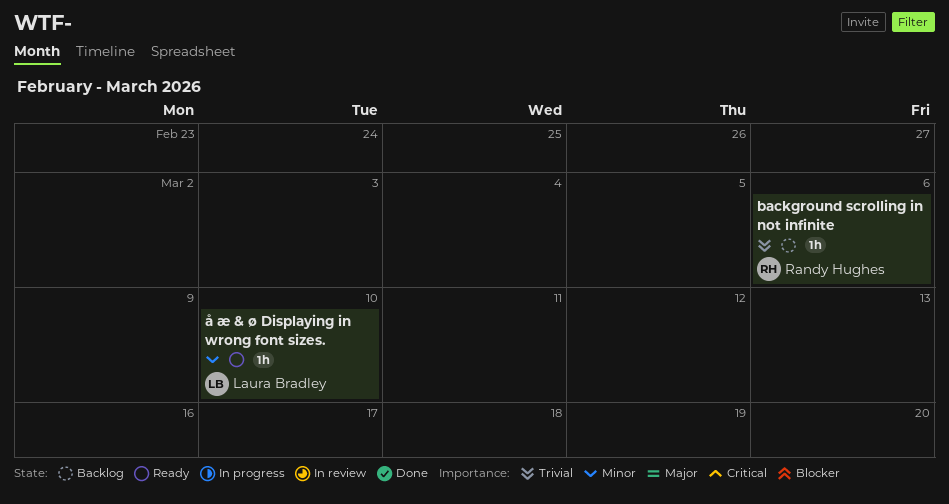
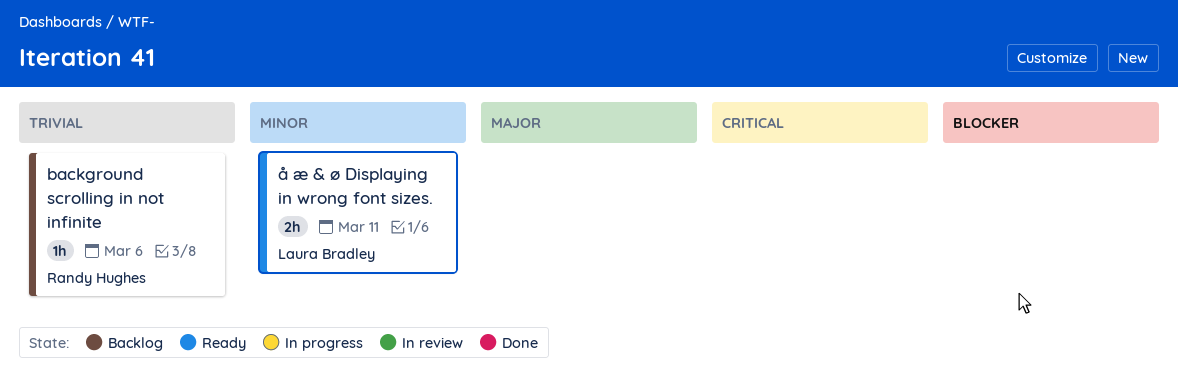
å æ & ø Displaying in wrong font sizes., estimate: 1h -> 2h
å æ & ø Displaying in wrong font sizes., due: Mar 10 -> Mar 11

